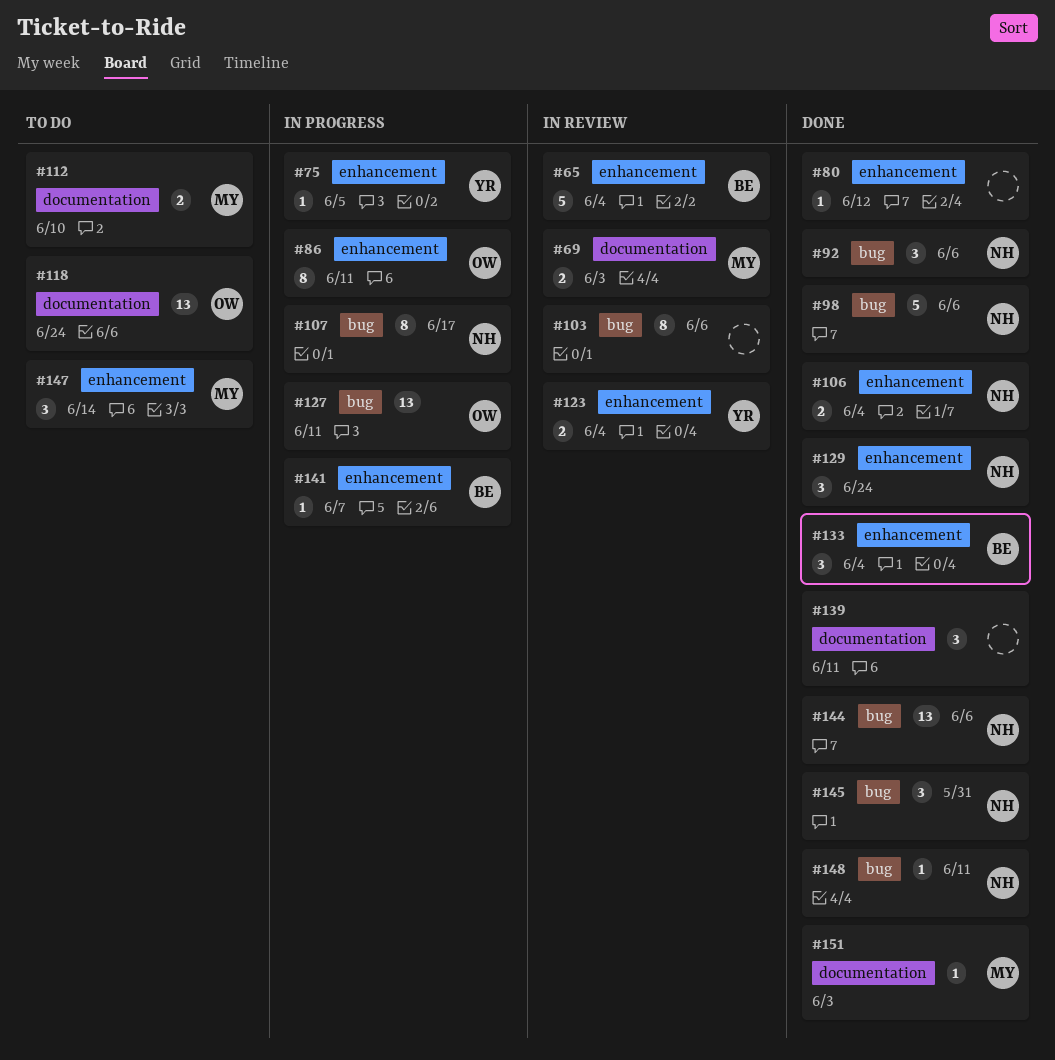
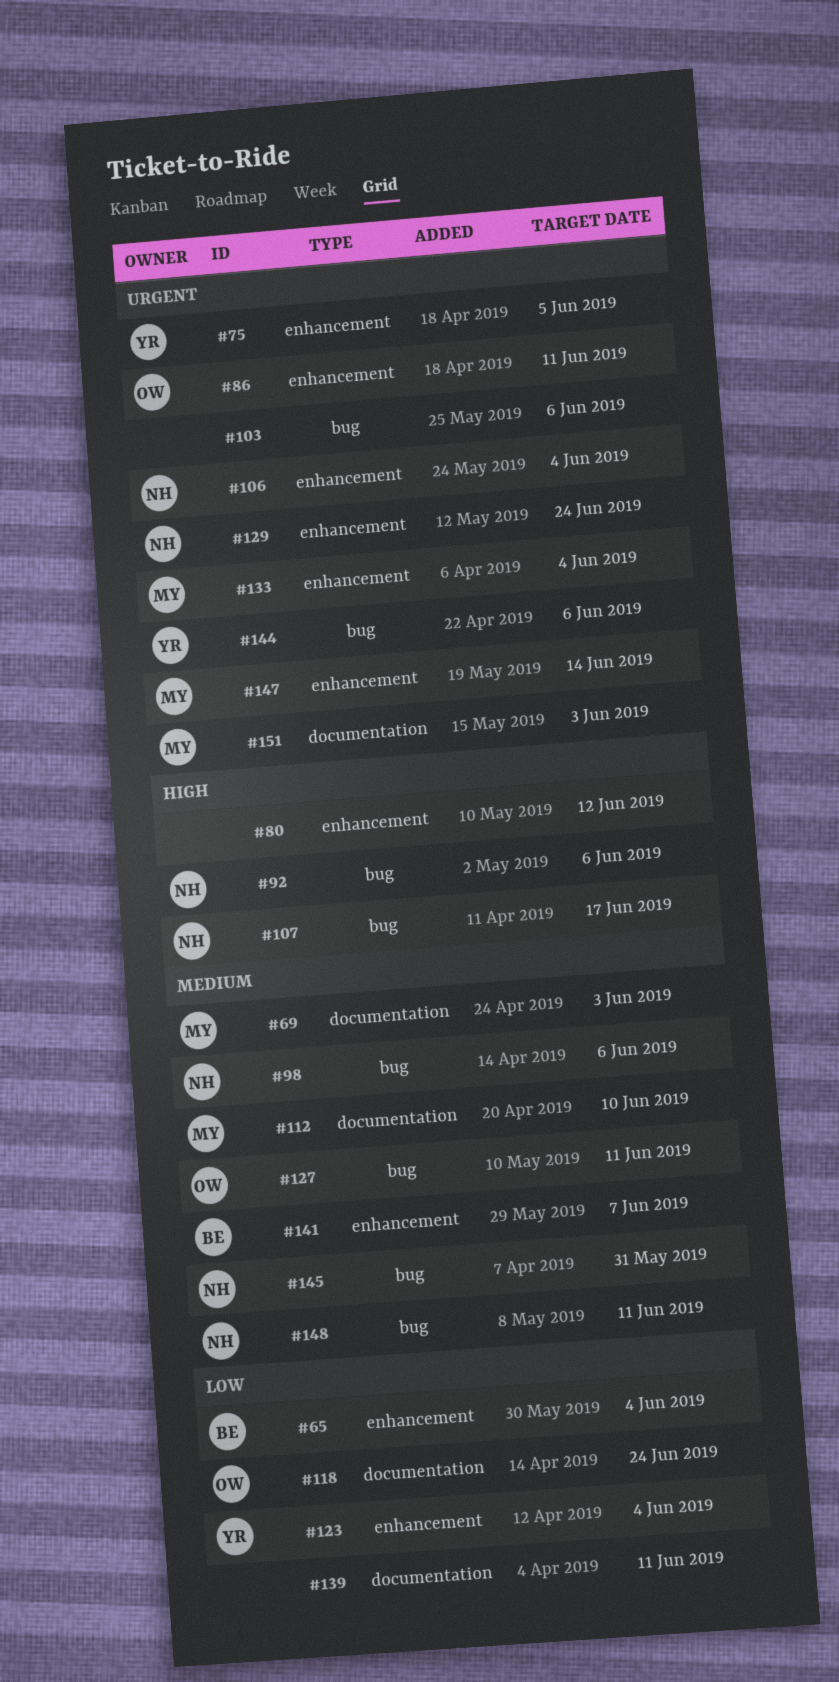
#133, owner: BE -> MY
#144, owner: NH -> YR

